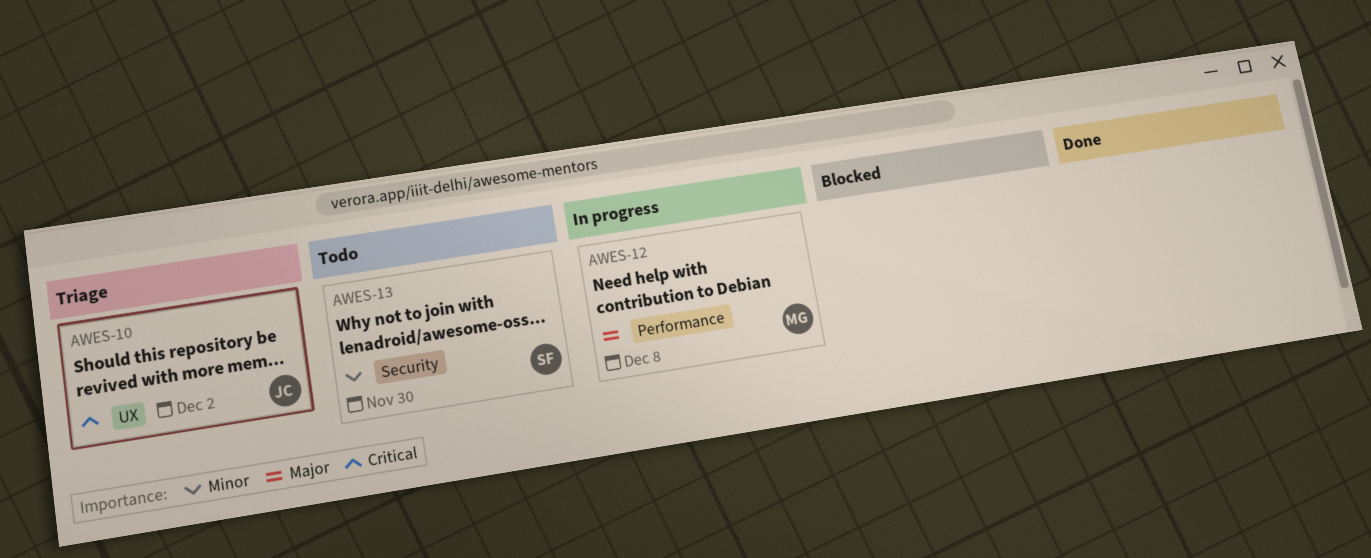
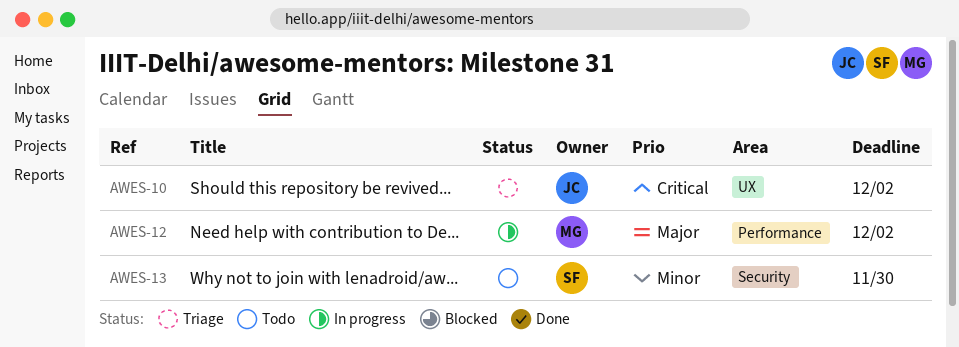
AWES-12, due: Dec 8 -> Dec 2

